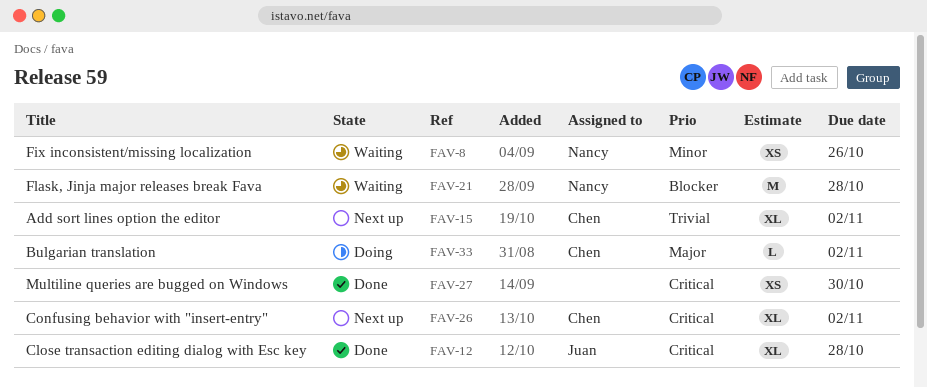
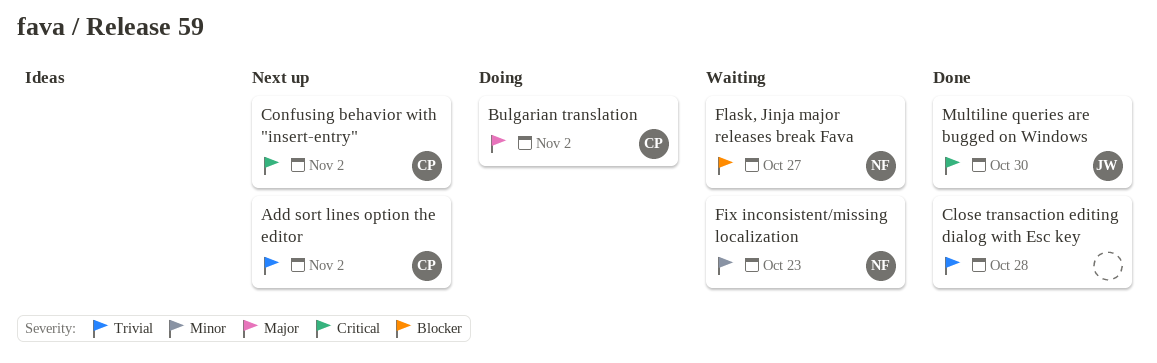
Close transaction editing dialog with Esc key, owner: Juan -> none
Close transaction editing dialog with Esc key, priority: Critical -> Trivial
Fix inconsistent/missing localization, due: Oct 26 -> Oct 23
Flask, Jinja major releases break Fava, due: Oct 28 -> Oct 27
Multiline queries are bugged on Windows, owner: none -> Juan

